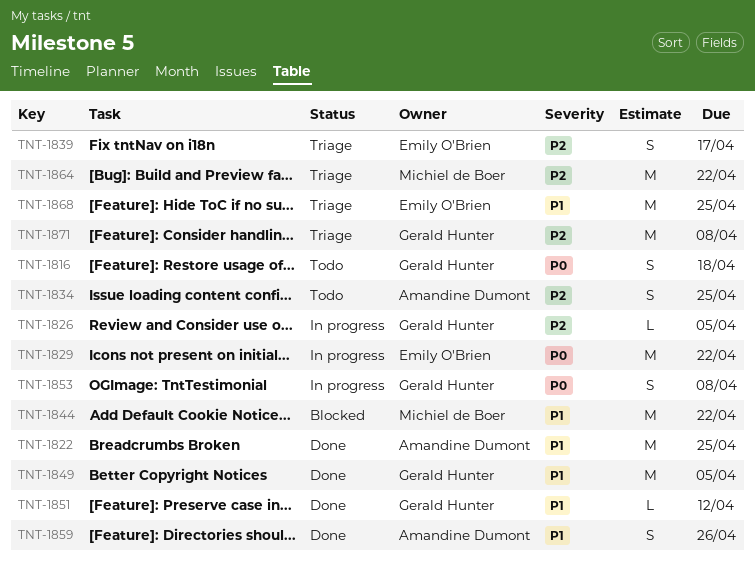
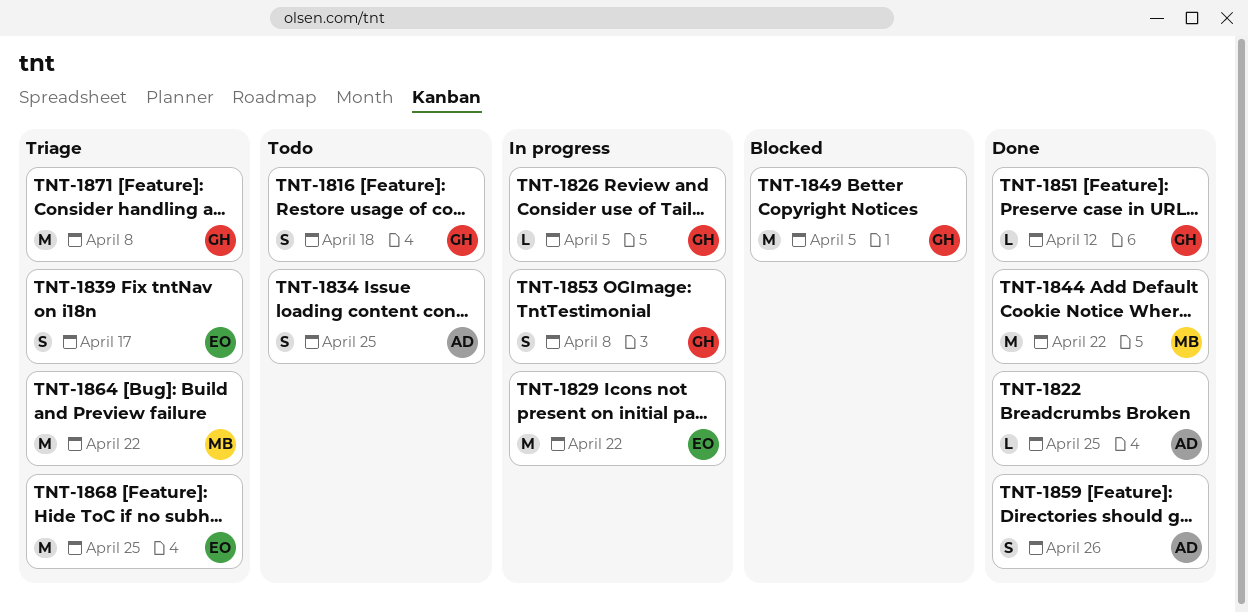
TNT-1822, estimate: M -> L
TNT-1844, status: Blocked -> Done
TNT-1849, status: Done -> Blocked

